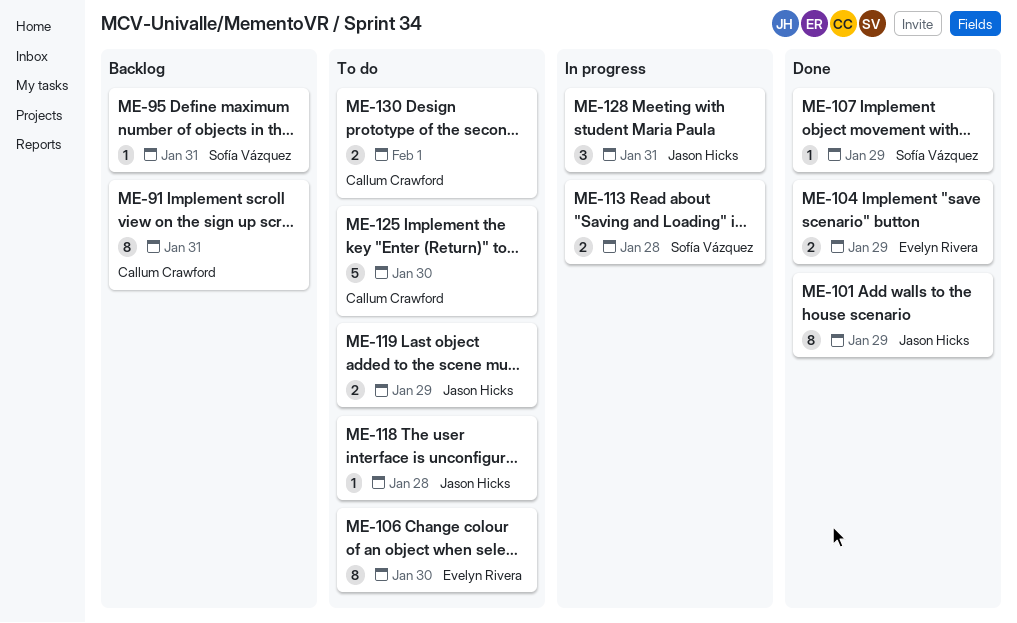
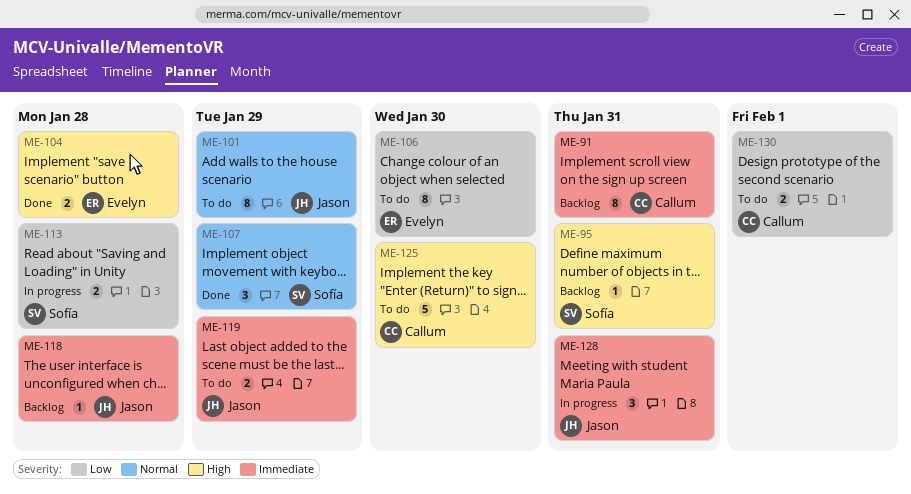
ME-101, status: Done -> To do
ME-104, due: Jan 29 -> Jan 28
ME-107, estimate: 1 -> 3
ME-118, status: To do -> Backlog

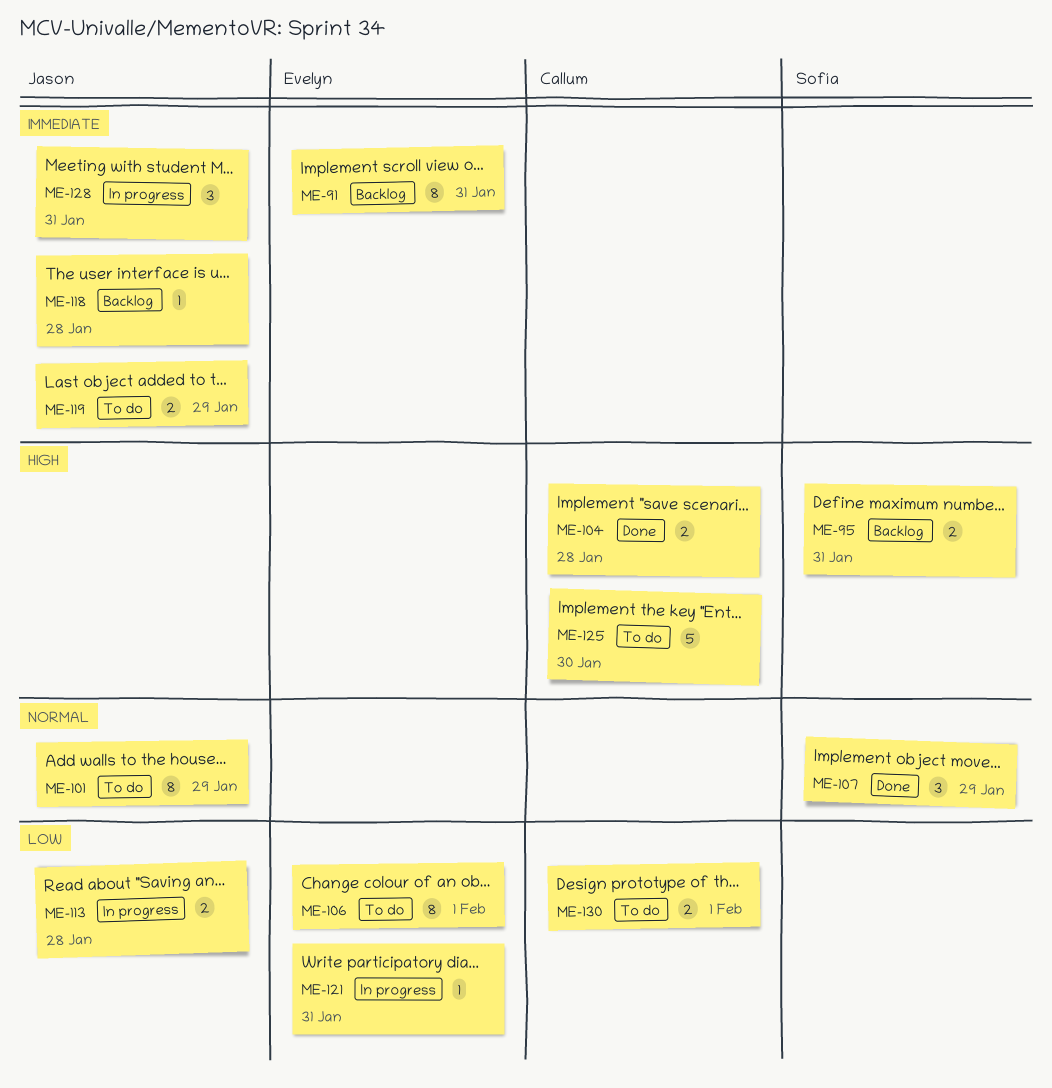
ME-91, owner: Callum -> Evelyn
ME-95, estimate: 1 -> 2
ME-104, owner: Evelyn -> Callum
ME-106, due: Jan 30 -> Feb 1
ME-113, owner: Sofía -> Jason
ME-121: none -> present

